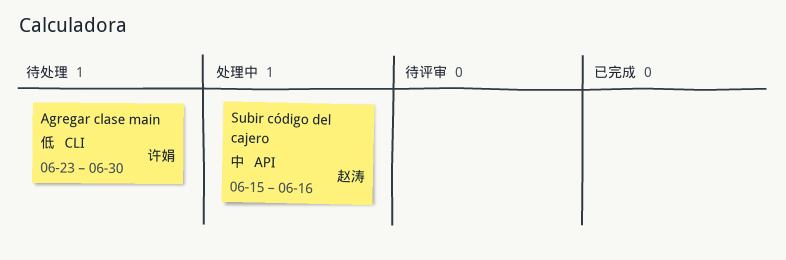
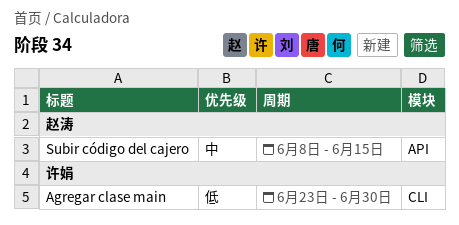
Subir código del cajero, start: Jun 15 -> Jun 8
Subir código del cajero, due: Jun 16 -> Jun 15

